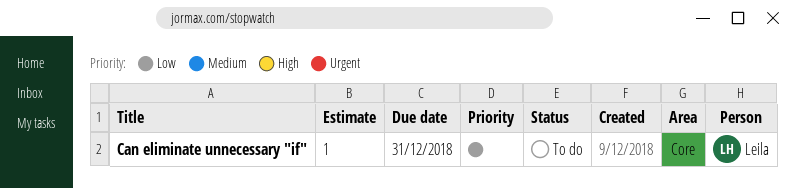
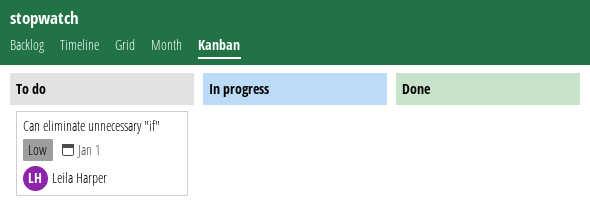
Can eliminate unnecessary "if", due: Dec 31 -> Jan 1

